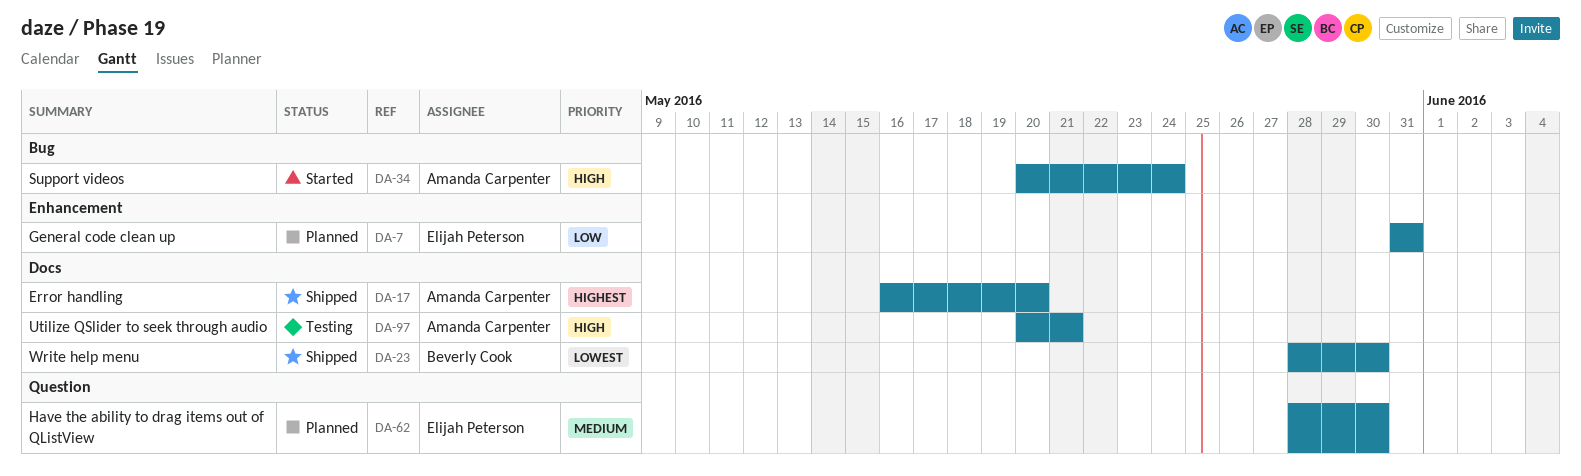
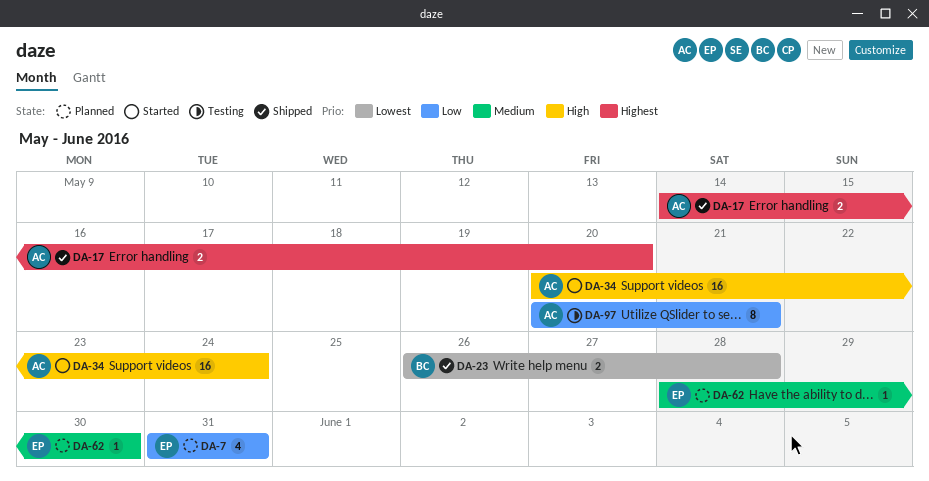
DA-17, start: May 16 -> May 14
DA-23, start: May 28 -> May 26
DA-23, due: May 30 -> May 28
DA-97, priority: High -> Low

